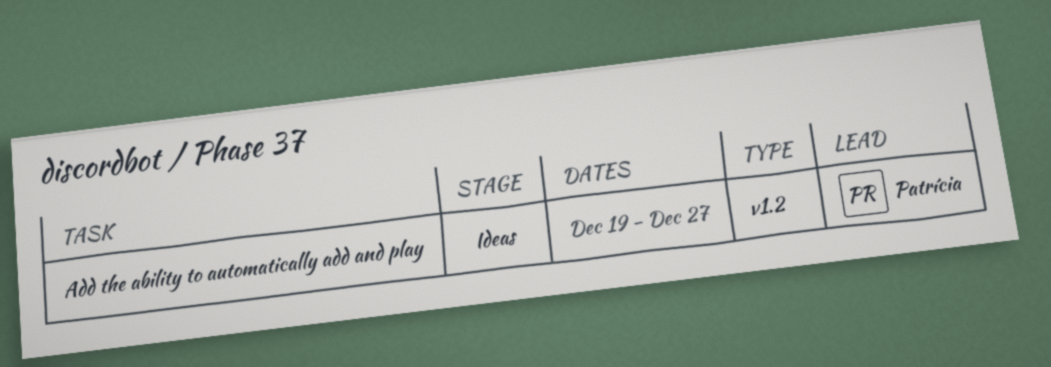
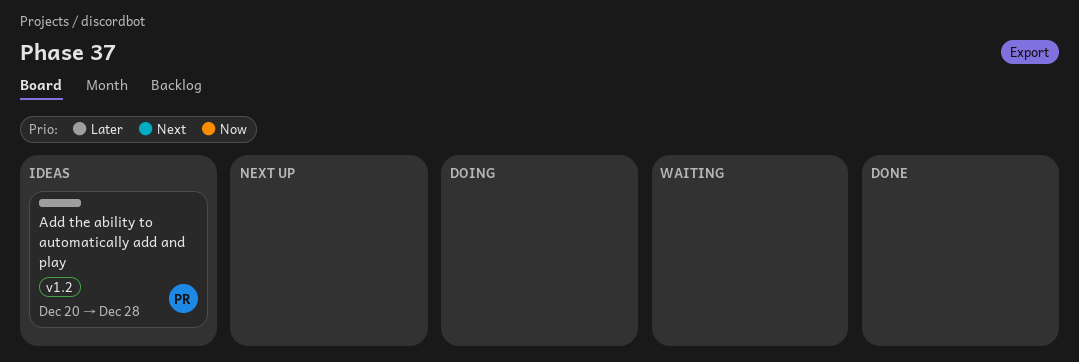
Add the ability to automatically add and play, start: Dec 19 -> Dec 20
Add the ability to automatically add and play, due: Dec 27 -> Dec 28

